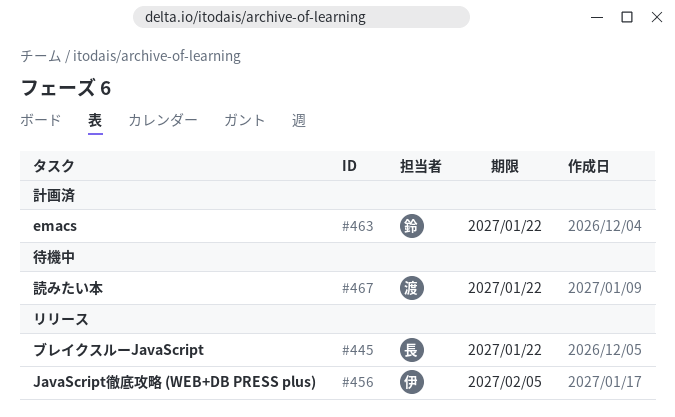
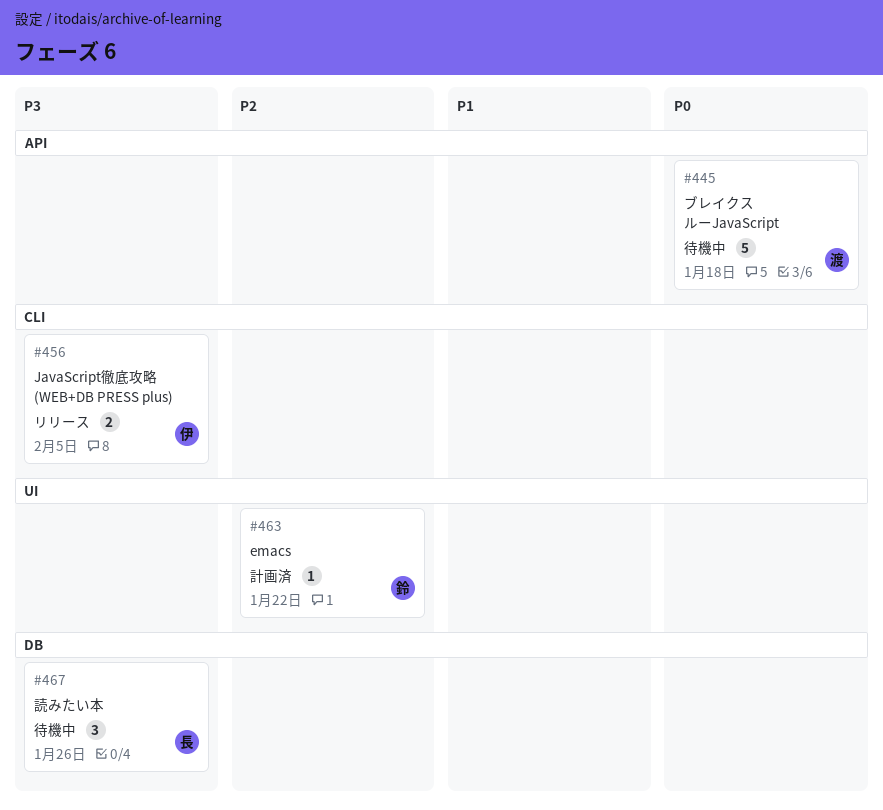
#445, status: リリース -> 待機中
#445, owner: 長 -> 渡
#445, due: Jan 22 -> Jan 18
#467, owner: 渡 -> 長
#467, due: Jan 22 -> Jan 26

